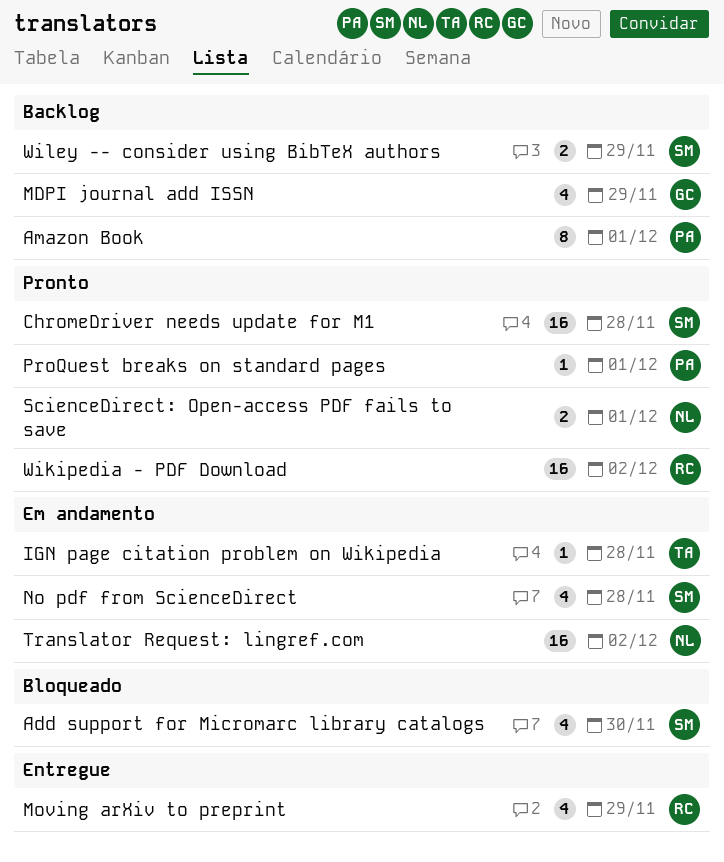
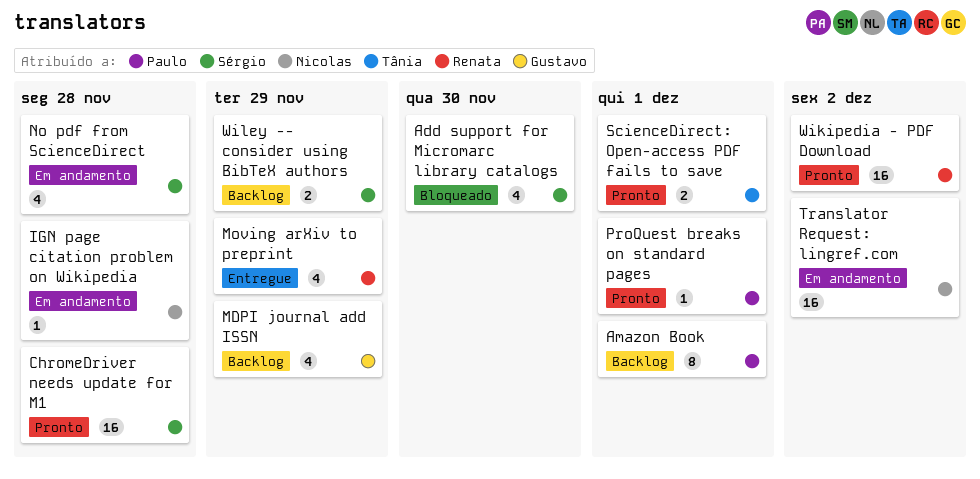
IGN page citation problem on Wikipedia, owner: Tânia -> Nicolas
ScienceDirect: Open-access PDF fails to save, owner: Nicolas -> Tânia

